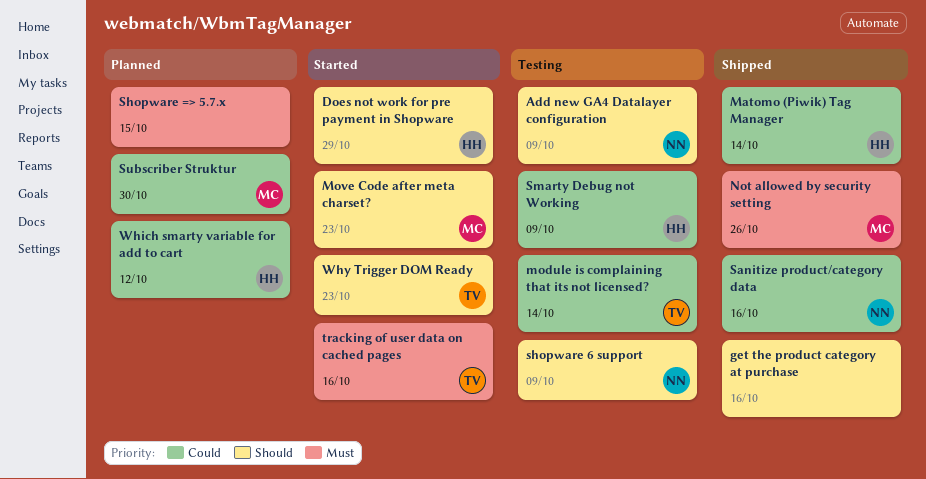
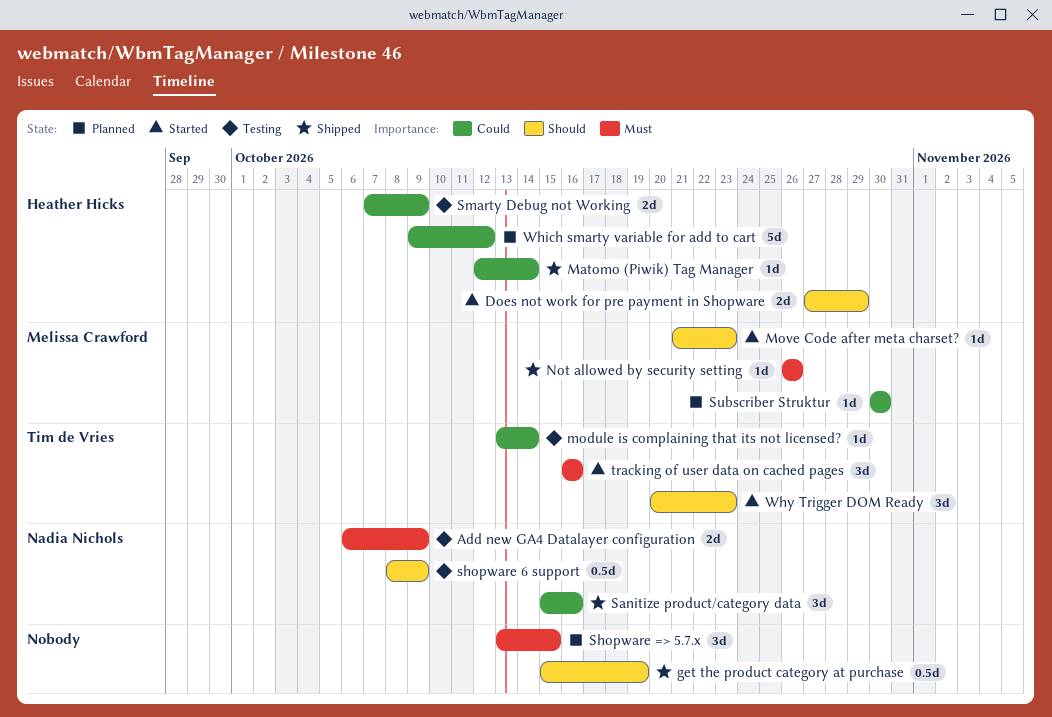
Add new GA4 Datalayer configuration, priority: Should -> Must
get the product category at purchase, due: Oct 16 -> Oct 19

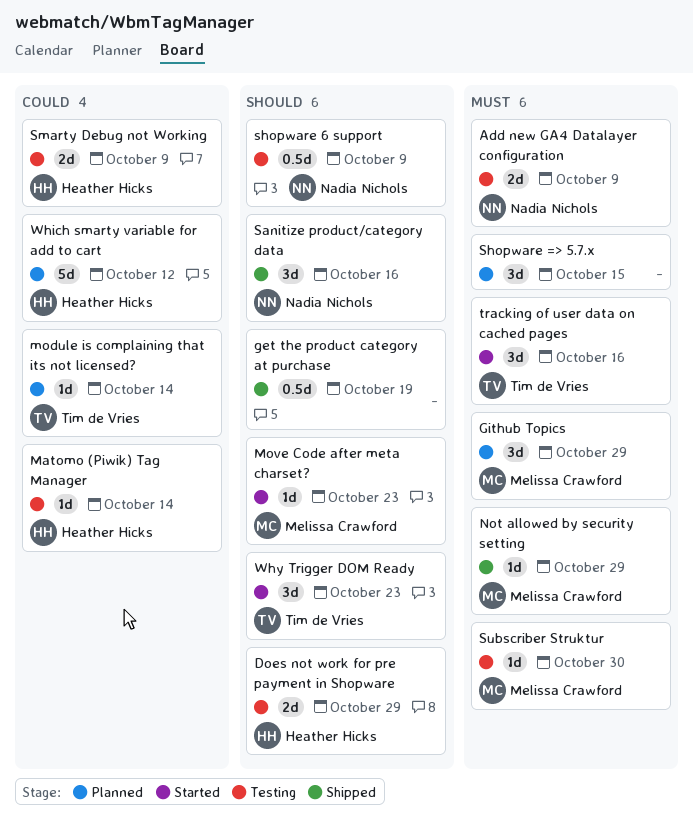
Does not work for pre payment in Shopware, status: Started -> Testing
Github Topics: none -> present
Matomo (Piwik) Tag Manager, status: Shipped -> Testing
module is complaining that its not licensed?, status: Testing -> Planned
Not allowed by security setting, due: Oct 26 -> Oct 29
Sanitize product/category data, priority: Could -> Should
Subscriber Struktur, status: Planned -> Testing
Subscriber Struktur, priority: Could -> Must

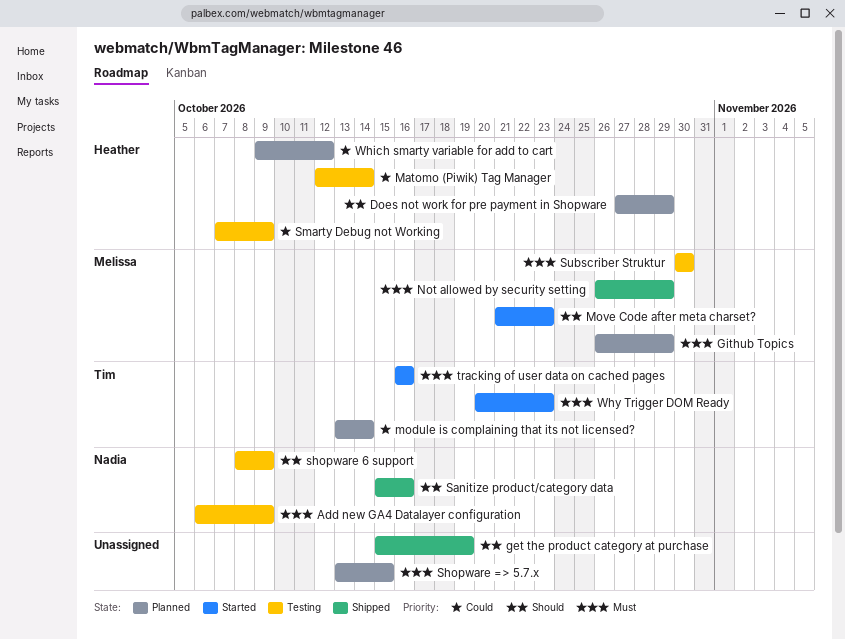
Does not work for pre payment in Shopware, status: Testing -> Planned
Why Trigger DOM Ready, priority: Should -> Must

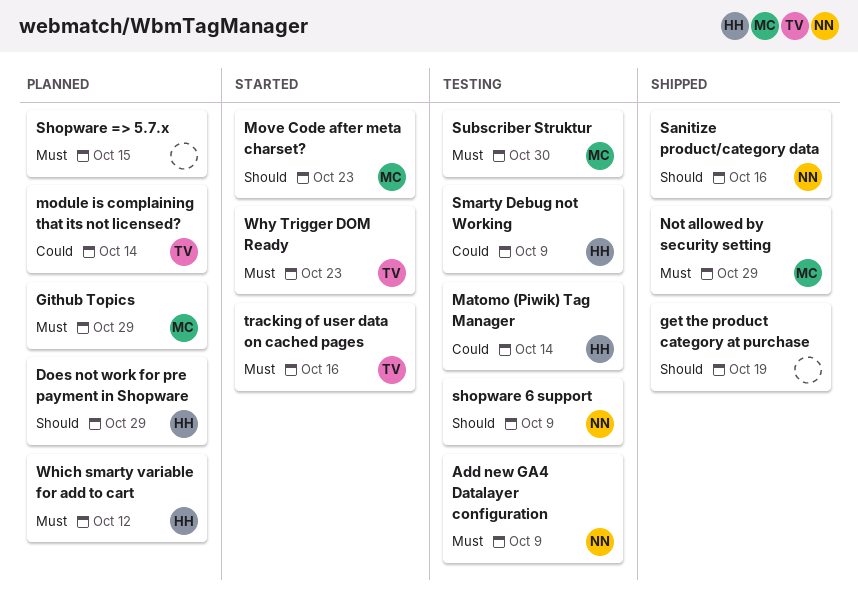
Which smarty variable for add to cart, priority: Could -> Must

